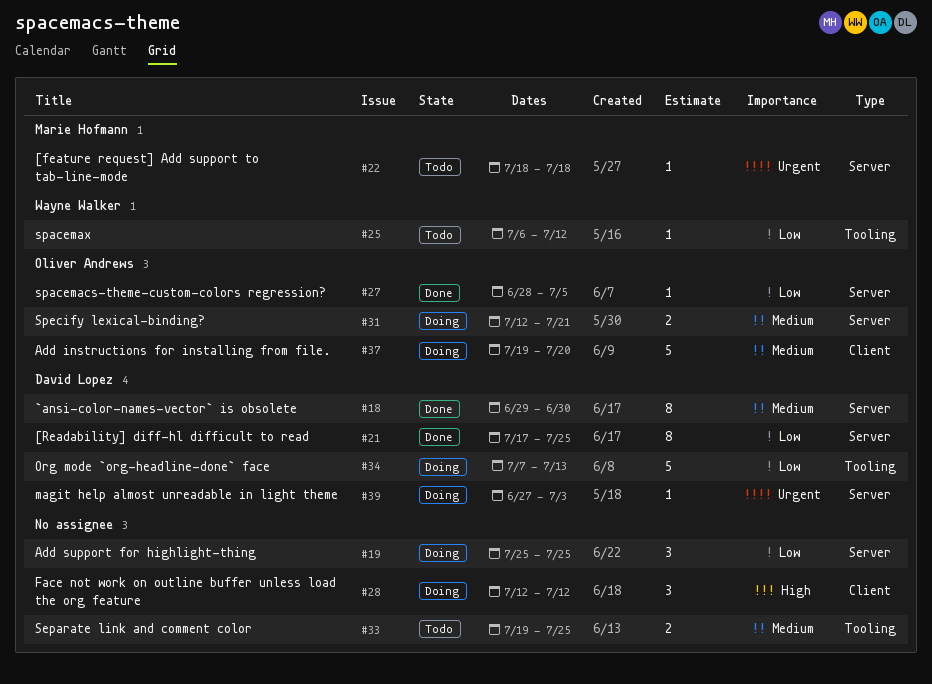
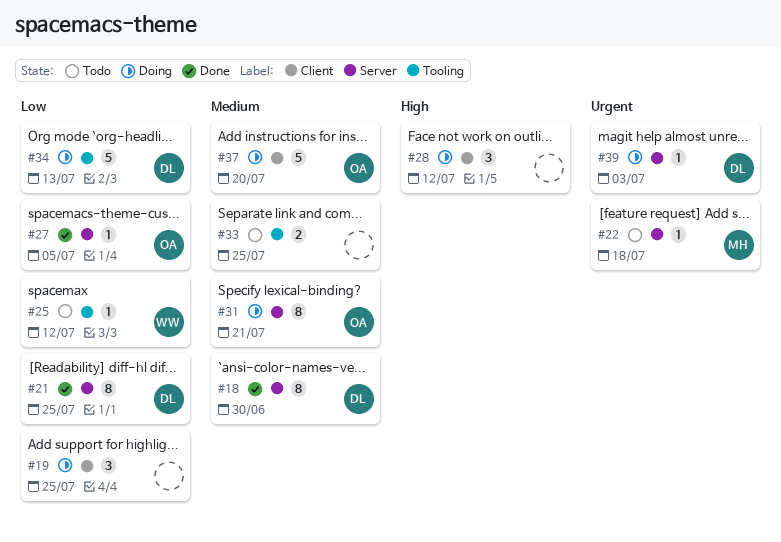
#19, label: Server -> Client
#31, estimate: 2 -> 8

